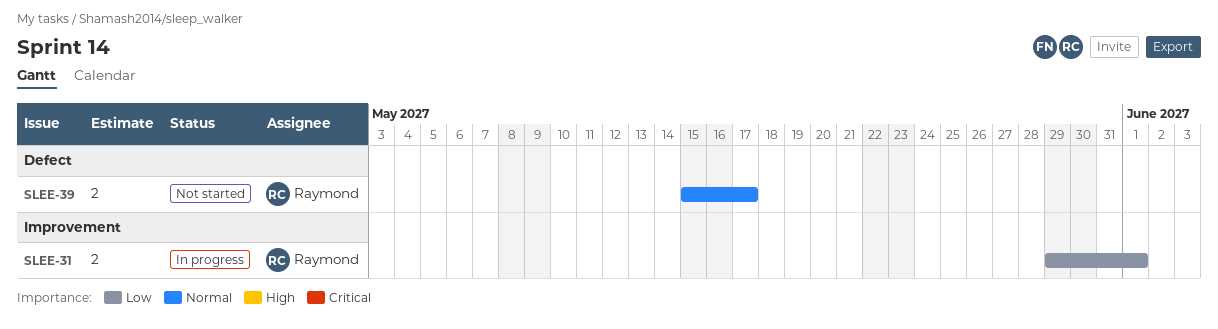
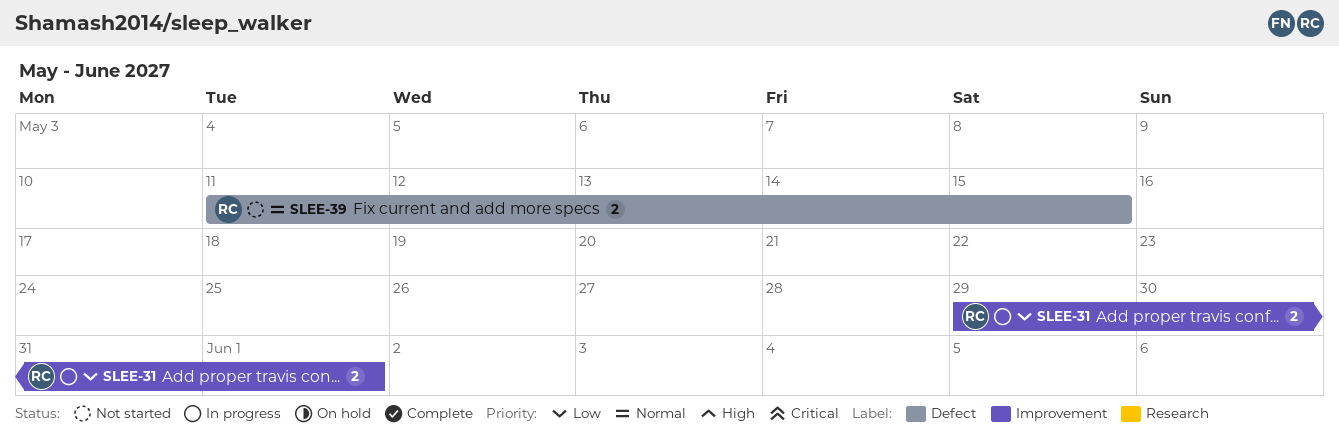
SLEE-39, start: May 15 -> May 11
SLEE-39, due: May 17 -> May 15

